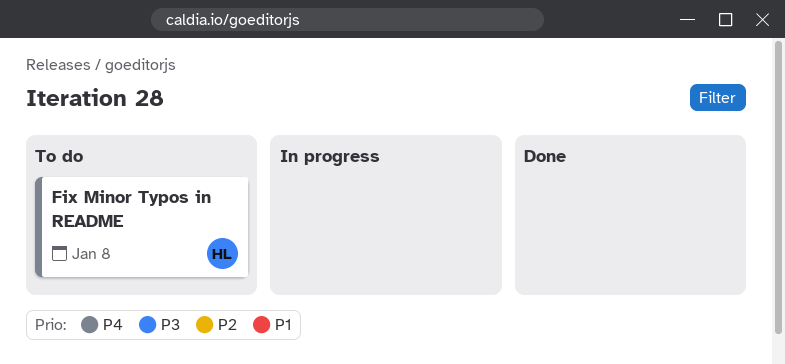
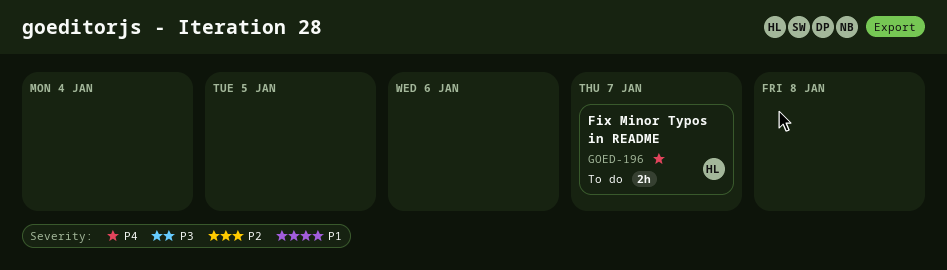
Fix Minor Typos in README, due: Jan 8 -> Jan 7

